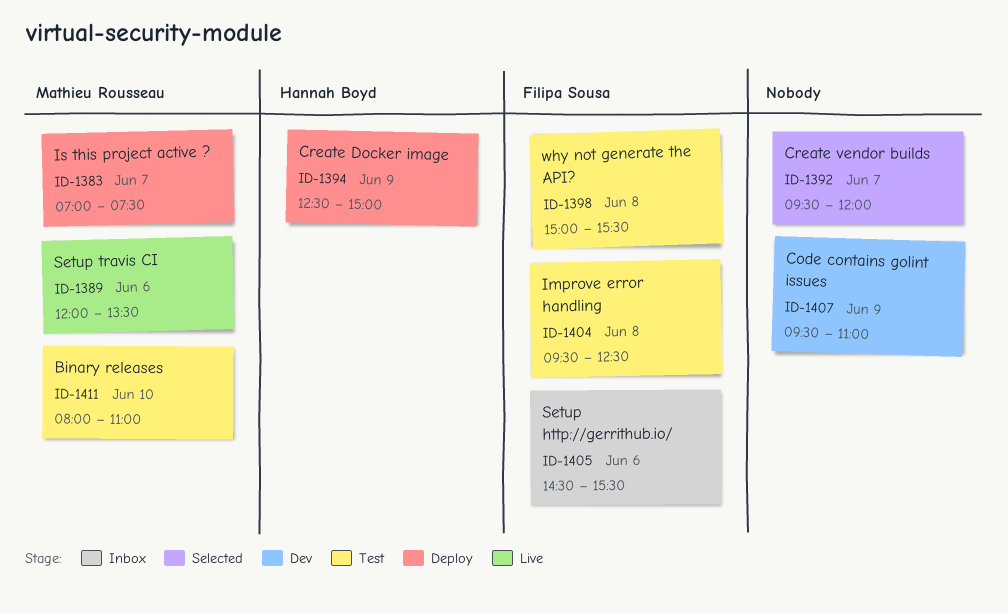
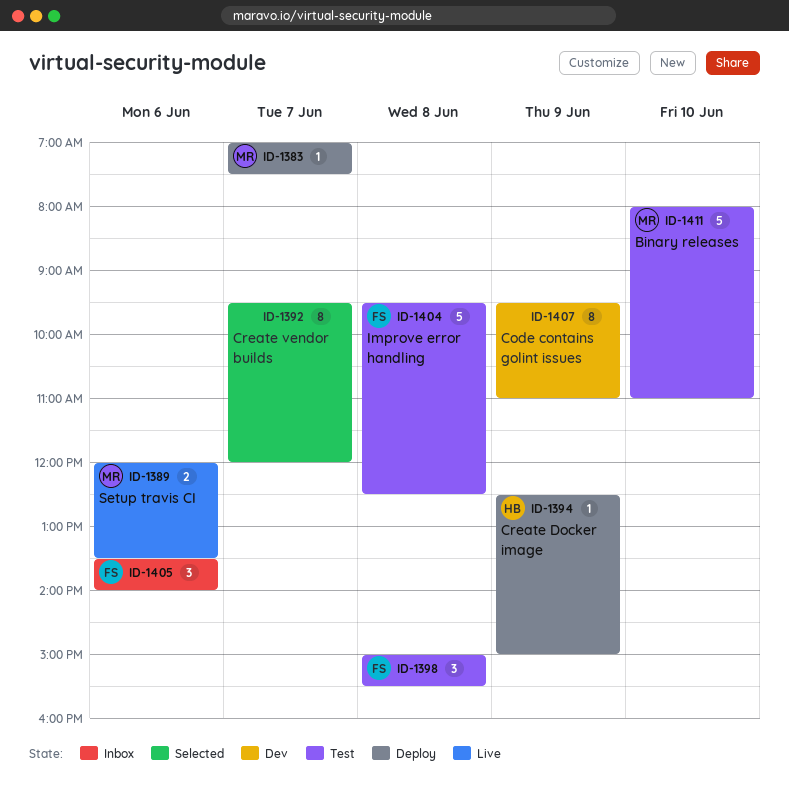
ID-1405, begins: 14:30 -> 13:30
ID-1405, ends: 15:30 -> 14:00

